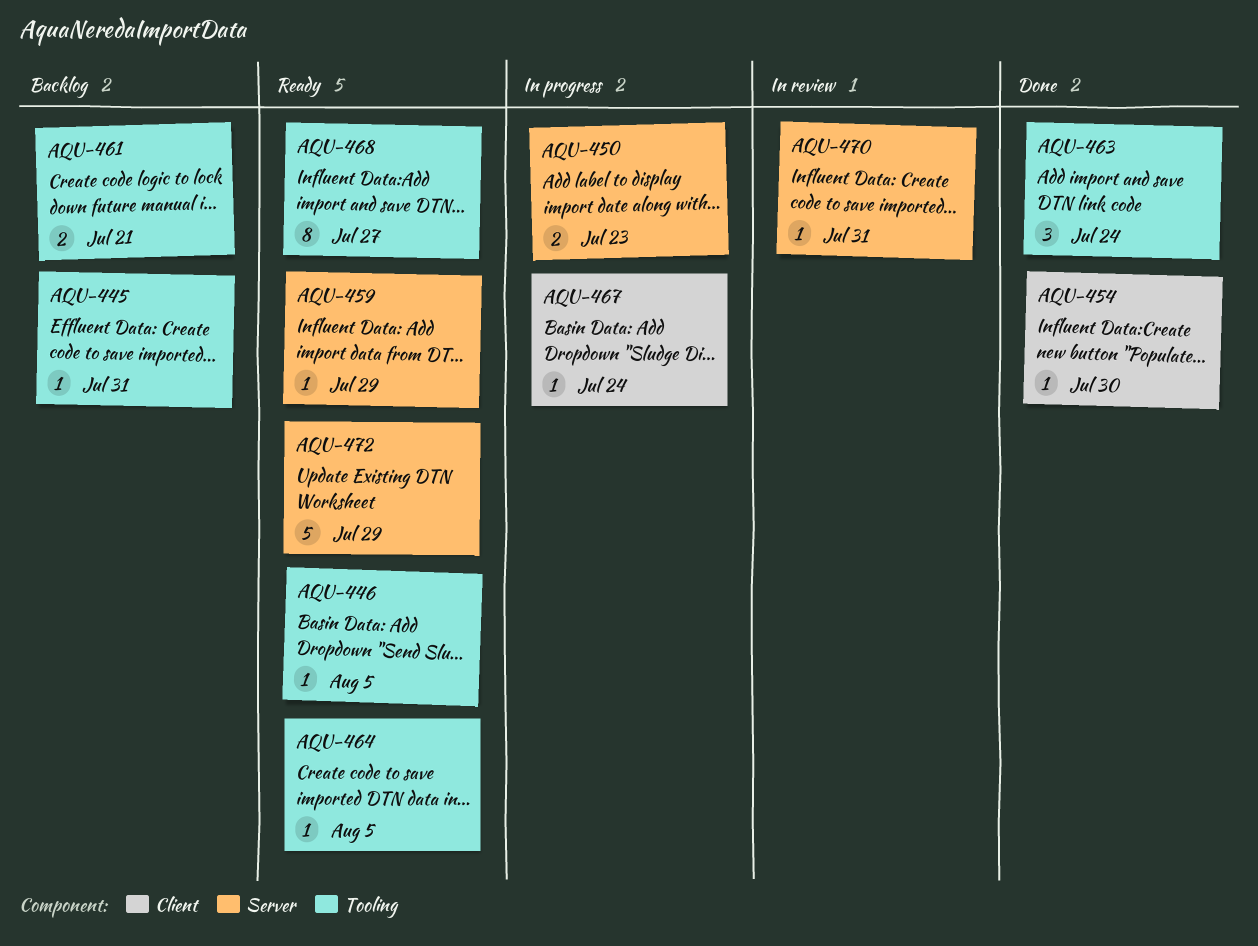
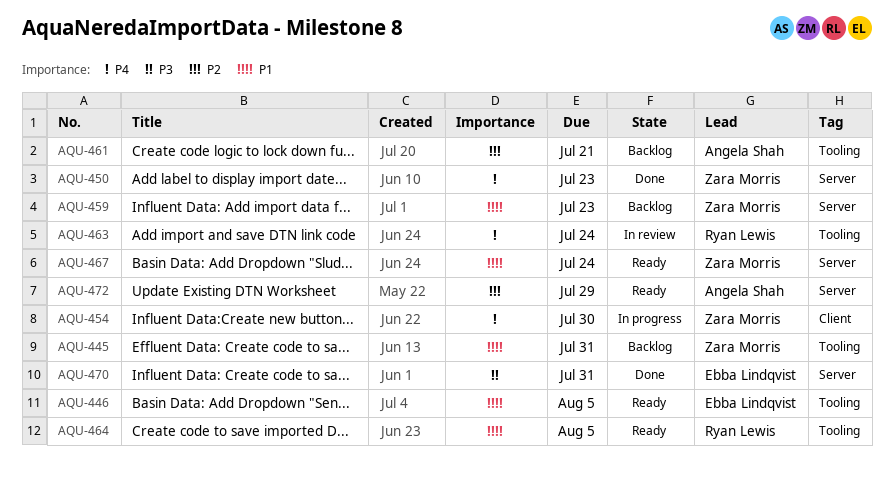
AQU-450, status: In progress -> Done
AQU-454, status: Done -> In progress
AQU-459, status: Ready -> Backlog
AQU-459, due: Jul 29 -> Jul 23
AQU-463, status: Done -> In review
AQU-467, status: In progress -> Ready
AQU-467, label: Client -> Server
AQU-468: present -> none
AQU-470, status: In review -> Done

